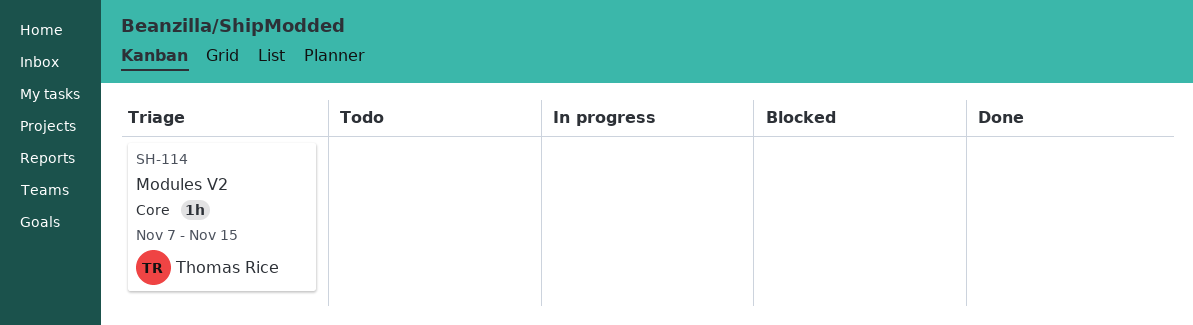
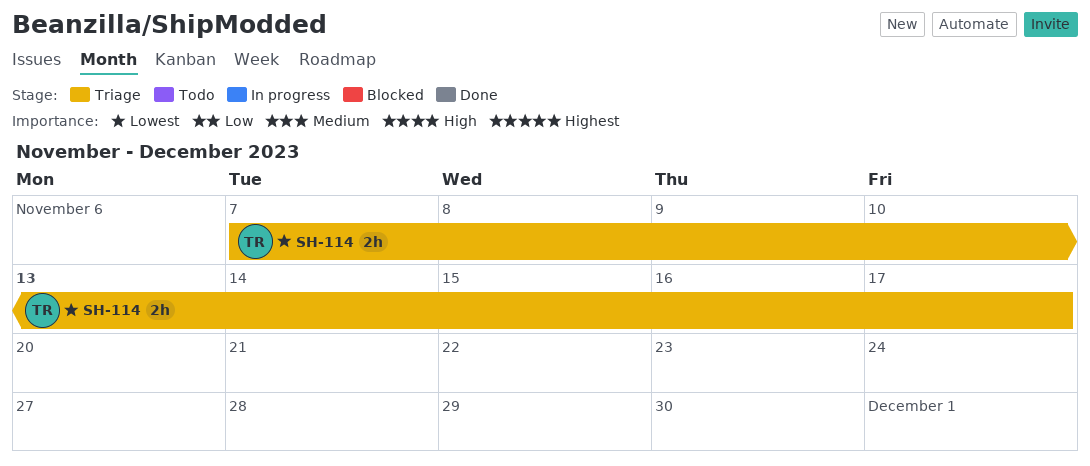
SH-114, estimate: 1h -> 2h
SH-114, due: Nov 15 -> Nov 17

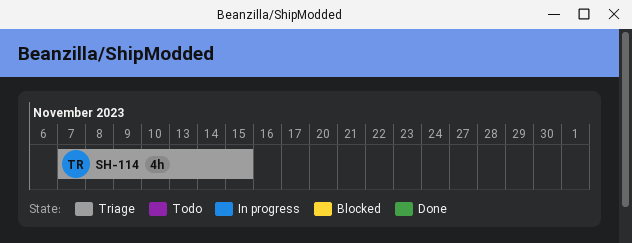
SH-114, estimate: 2h -> 4h
SH-114, due: Nov 17 -> Nov 15

